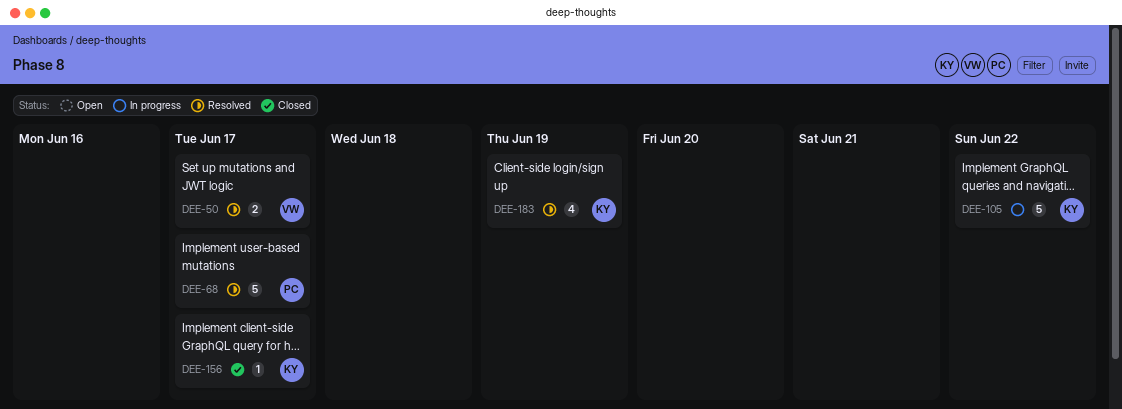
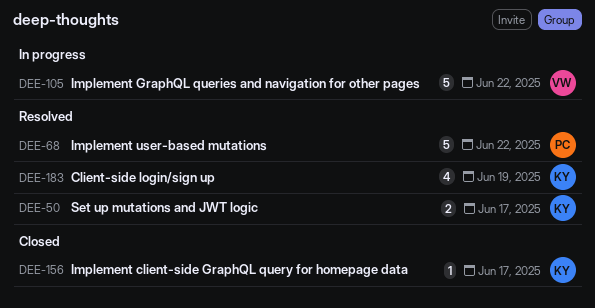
DEE-50, owner: VW -> KY
DEE-68, due: Jun 17 -> Jun 22
DEE-105, owner: KY -> VW

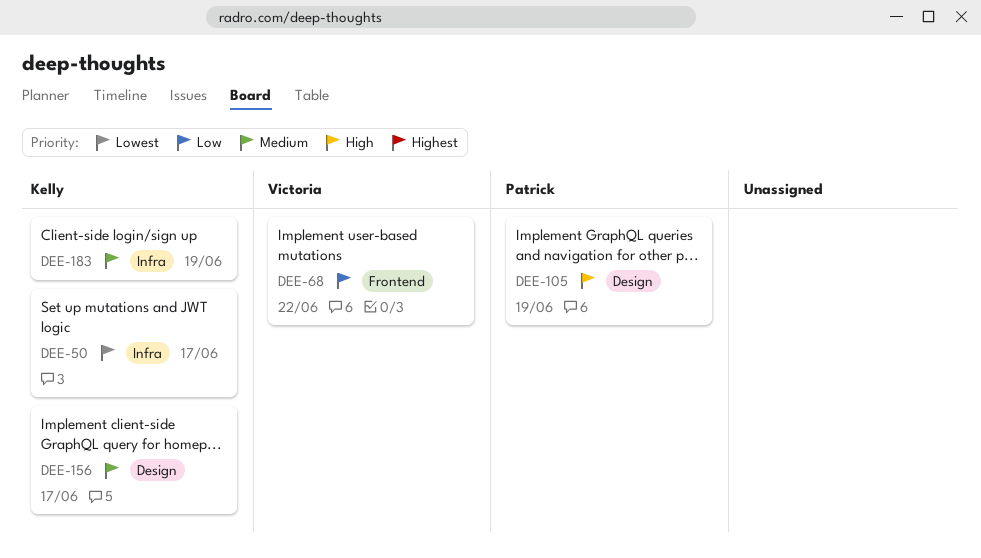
DEE-68, owner: Patrick -> Victoria
DEE-105, owner: Victoria -> Patrick
DEE-105, due: Jun 22 -> Jun 19

